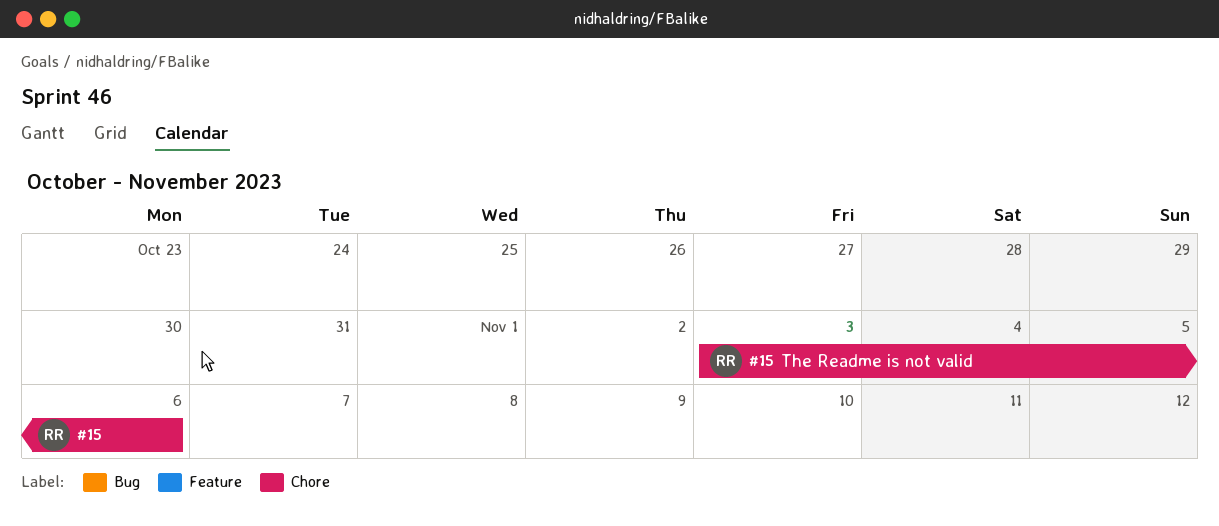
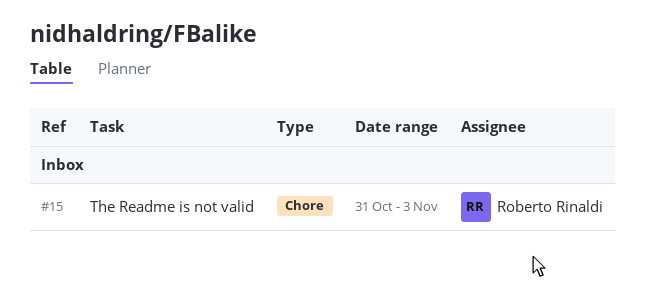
#15, start: Nov 3 -> Oct 31
#15, due: Nov 6 -> Nov 3

